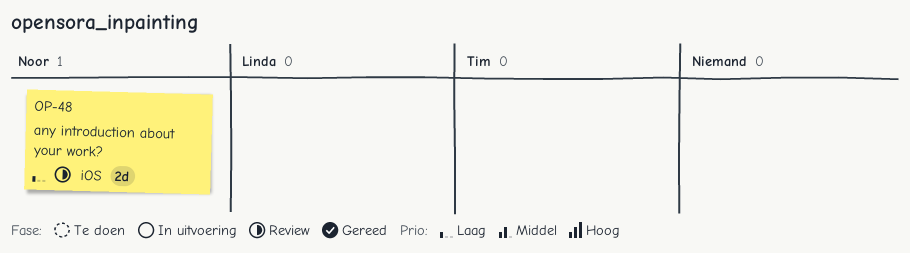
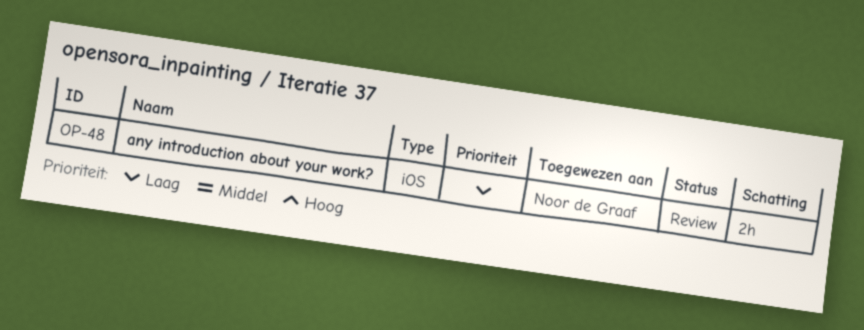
OP-48, estimate: 2d -> 2h

